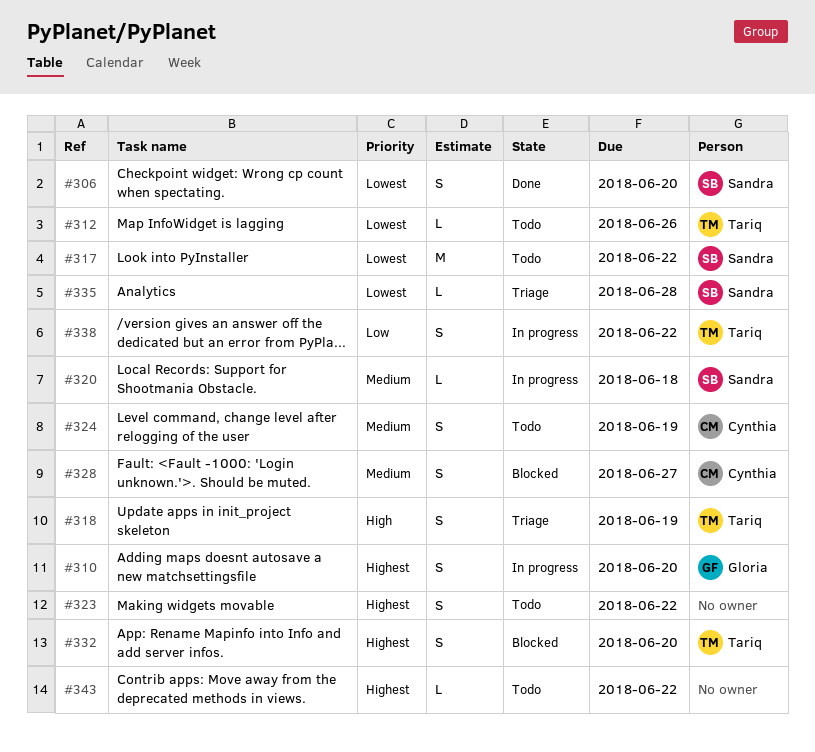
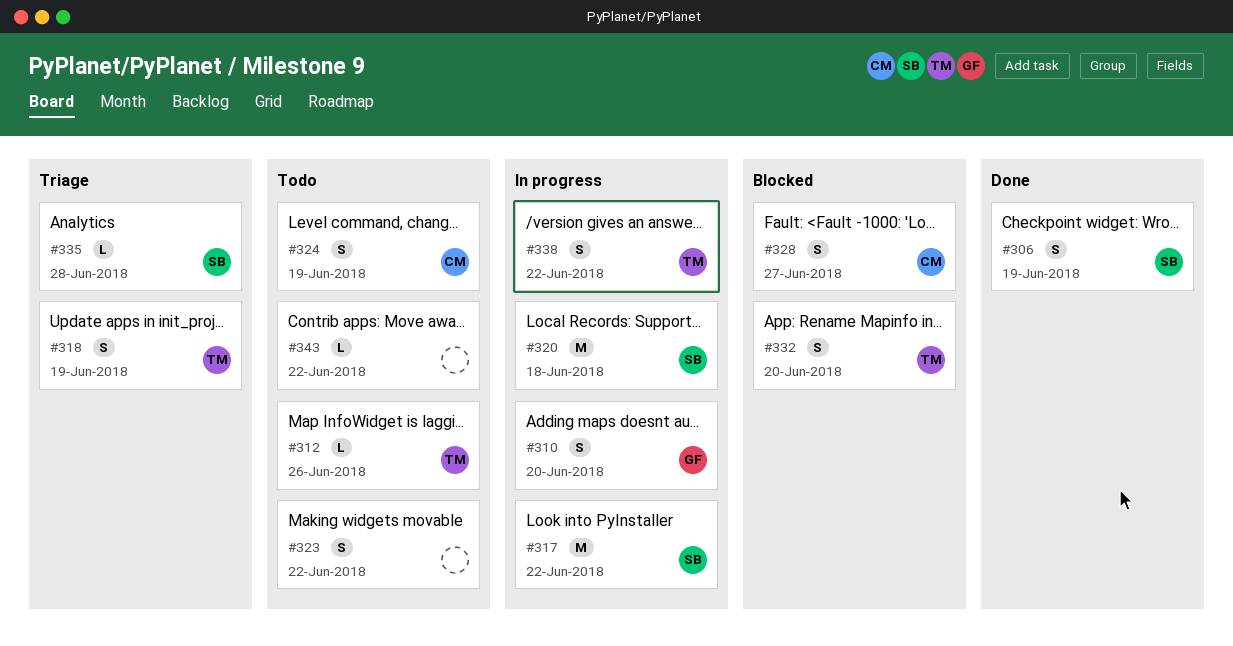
#306, due: Jun 20 -> Jun 19
#317, status: Todo -> In progress
#320, estimate: L -> M

